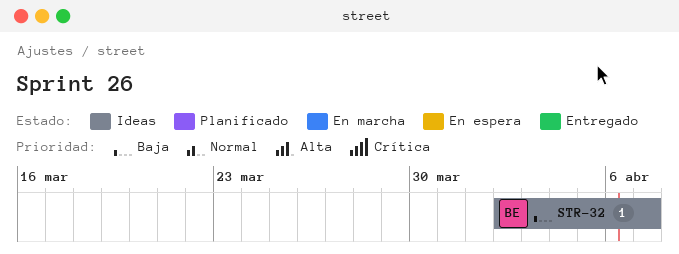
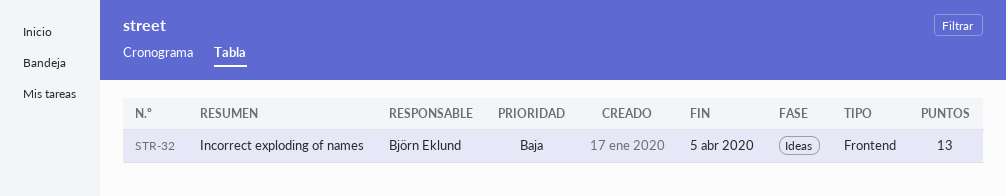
STR-32, estimate: 1 -> 13
STR-32, due: Apr 7 -> Apr 5

